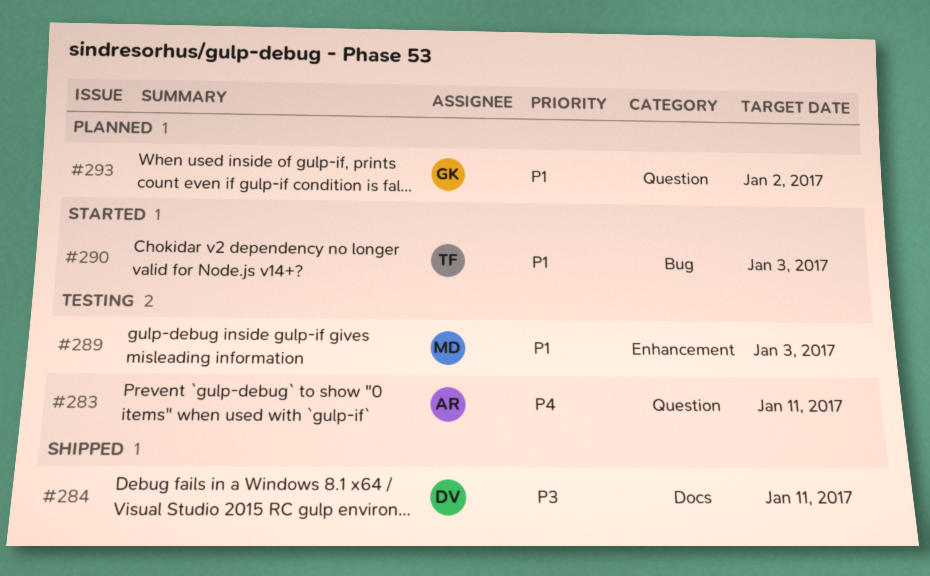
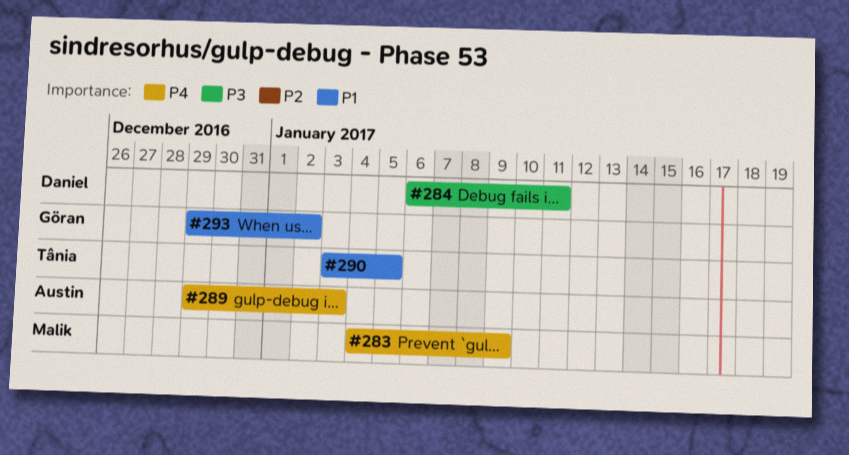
#283, owner: Austin -> Malik
#283, due: Jan 11 -> Jan 9
#289, owner: Malik -> Austin
#289, priority: P1 -> P4
#290, due: Jan 3 -> Jan 5

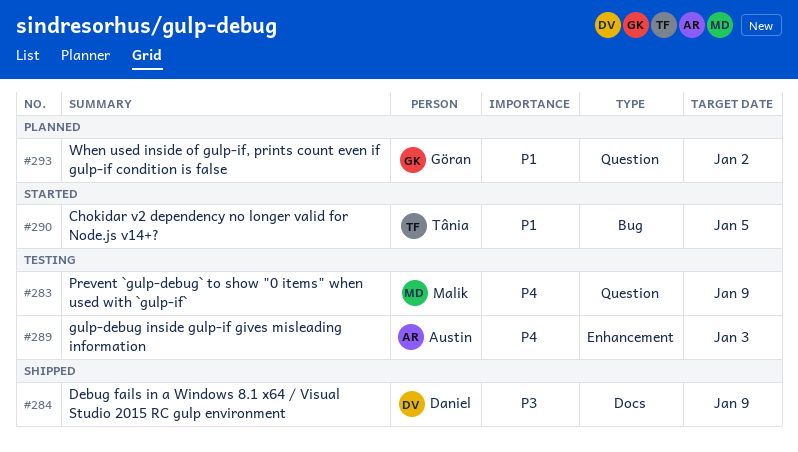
#284, due: Jan 11 -> Jan 9

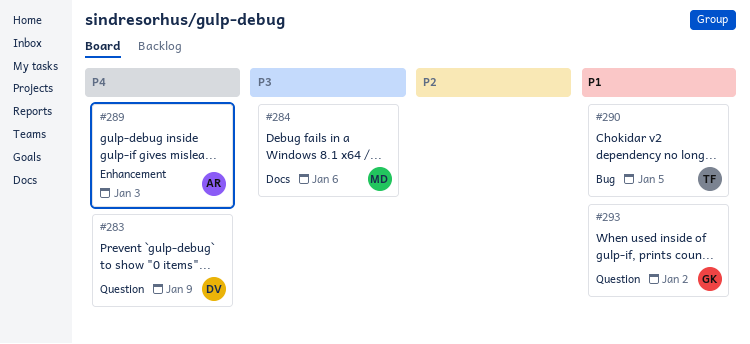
#283, owner: Malik -> Daniel
#284, owner: Daniel -> Malik
#284, due: Jan 9 -> Jan 6

